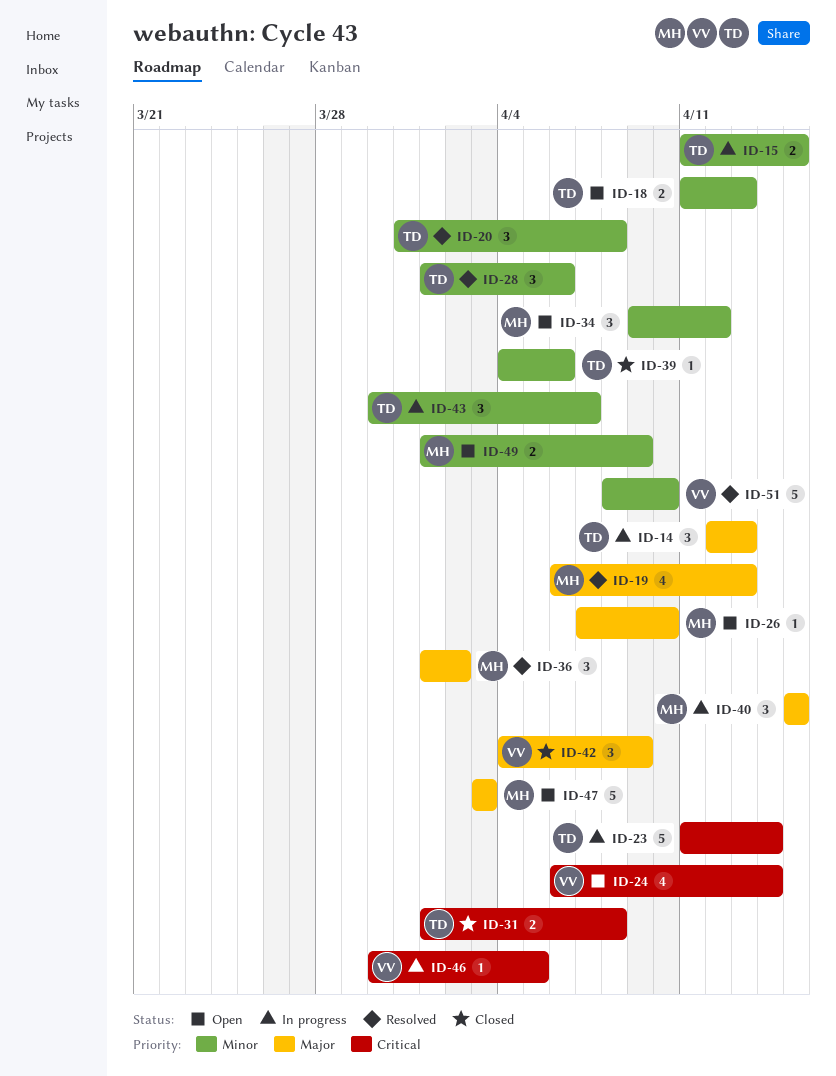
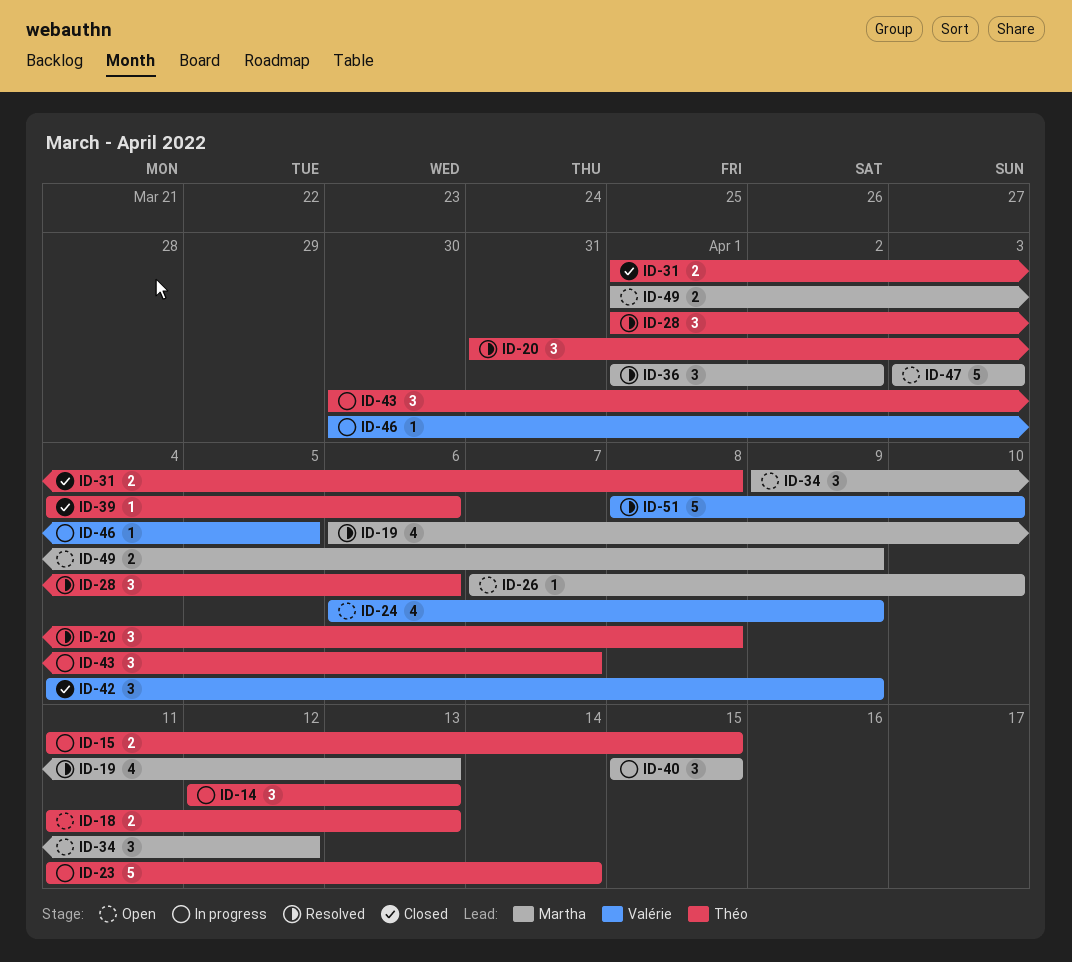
ID-24, due: Apr 14 -> Apr 9

